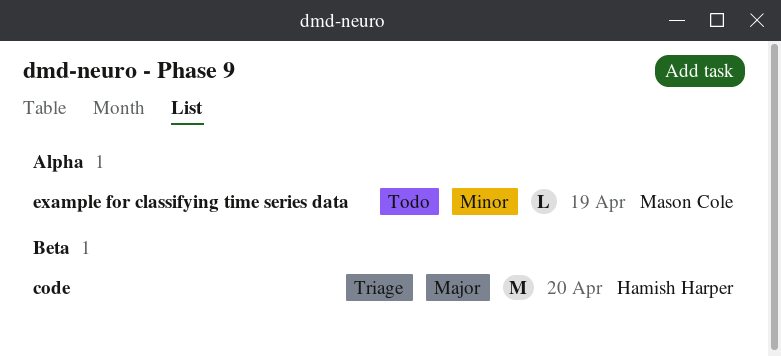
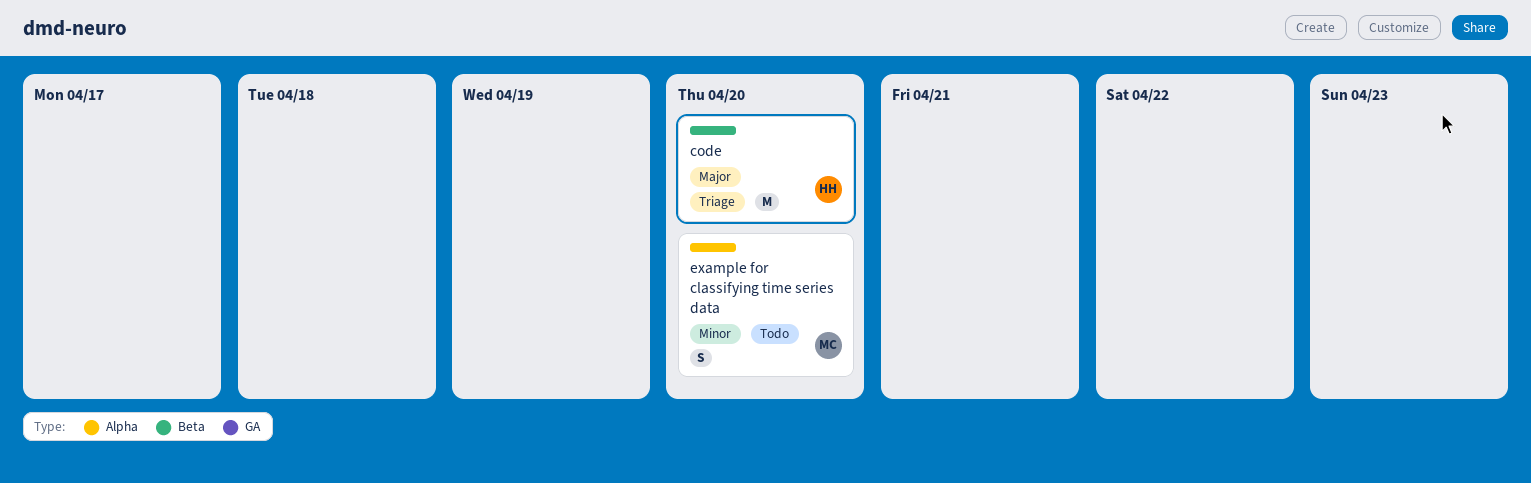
example for classifying time series data, estimate: L -> S
example for classifying time series data, due: Apr 19 -> Apr 20

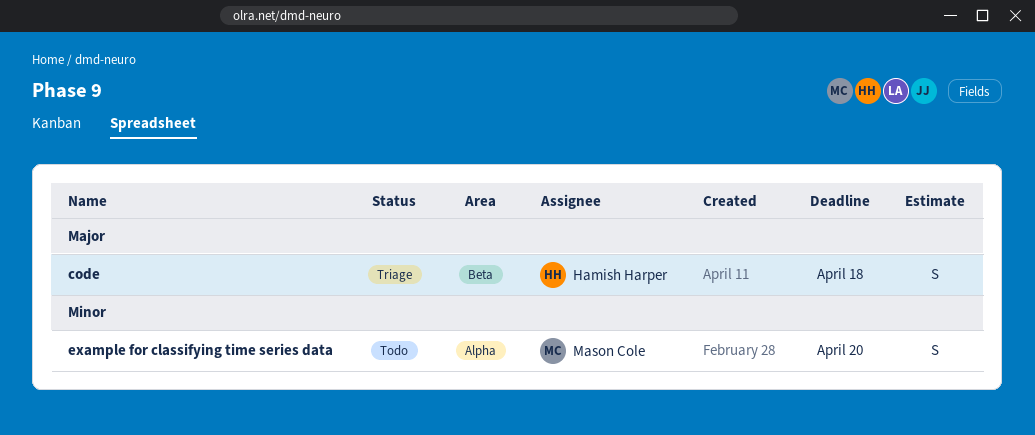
code, estimate: M -> S
code, due: Apr 20 -> Apr 18

